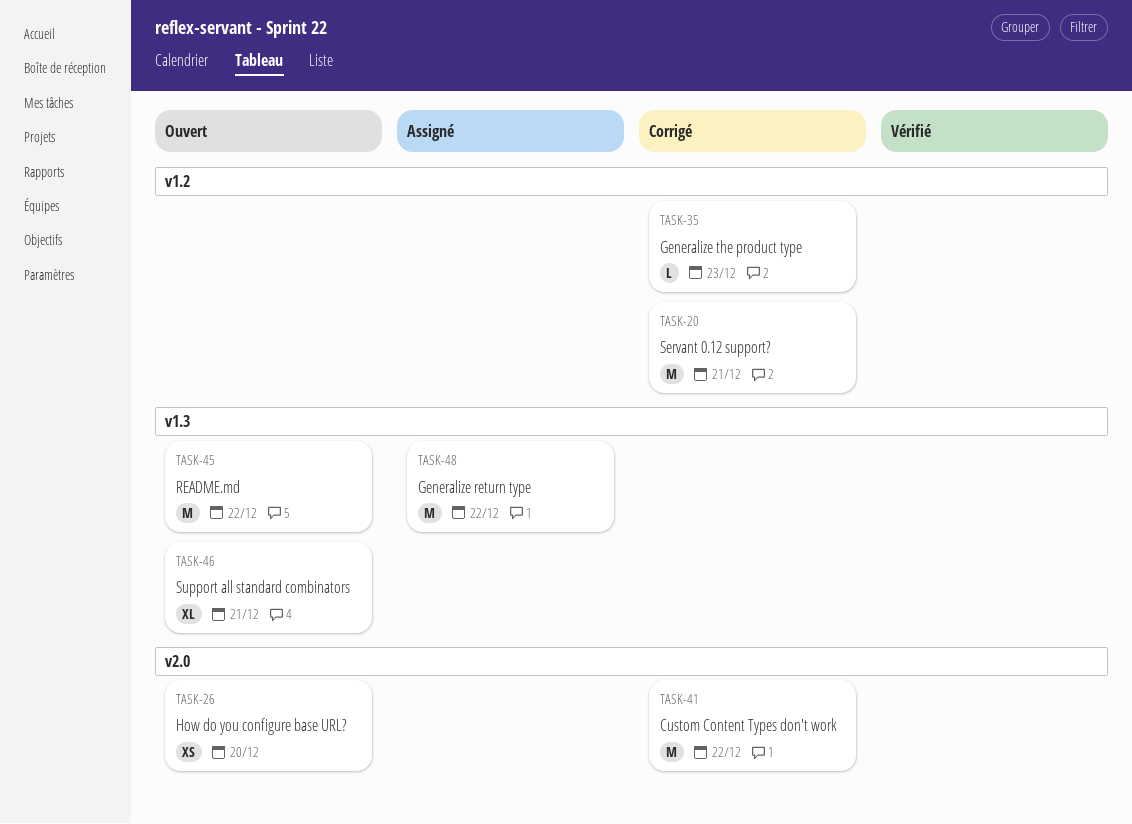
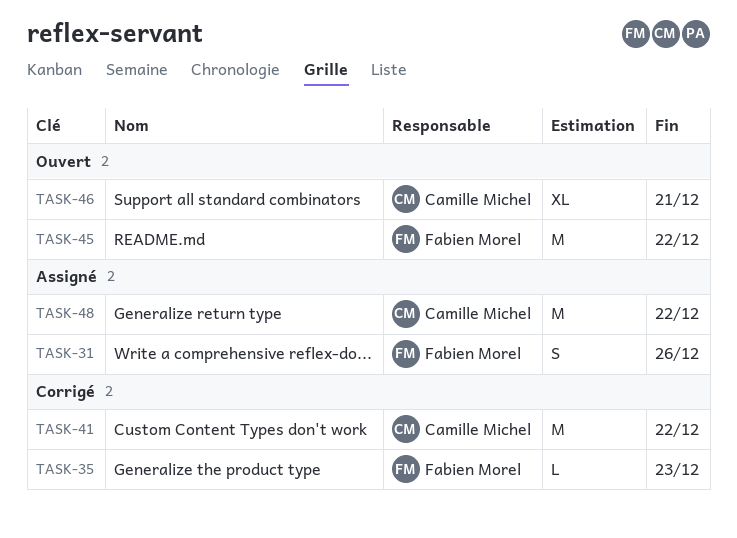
TASK-20: present -> none
TASK-26: present -> none
TASK-31: none -> present

